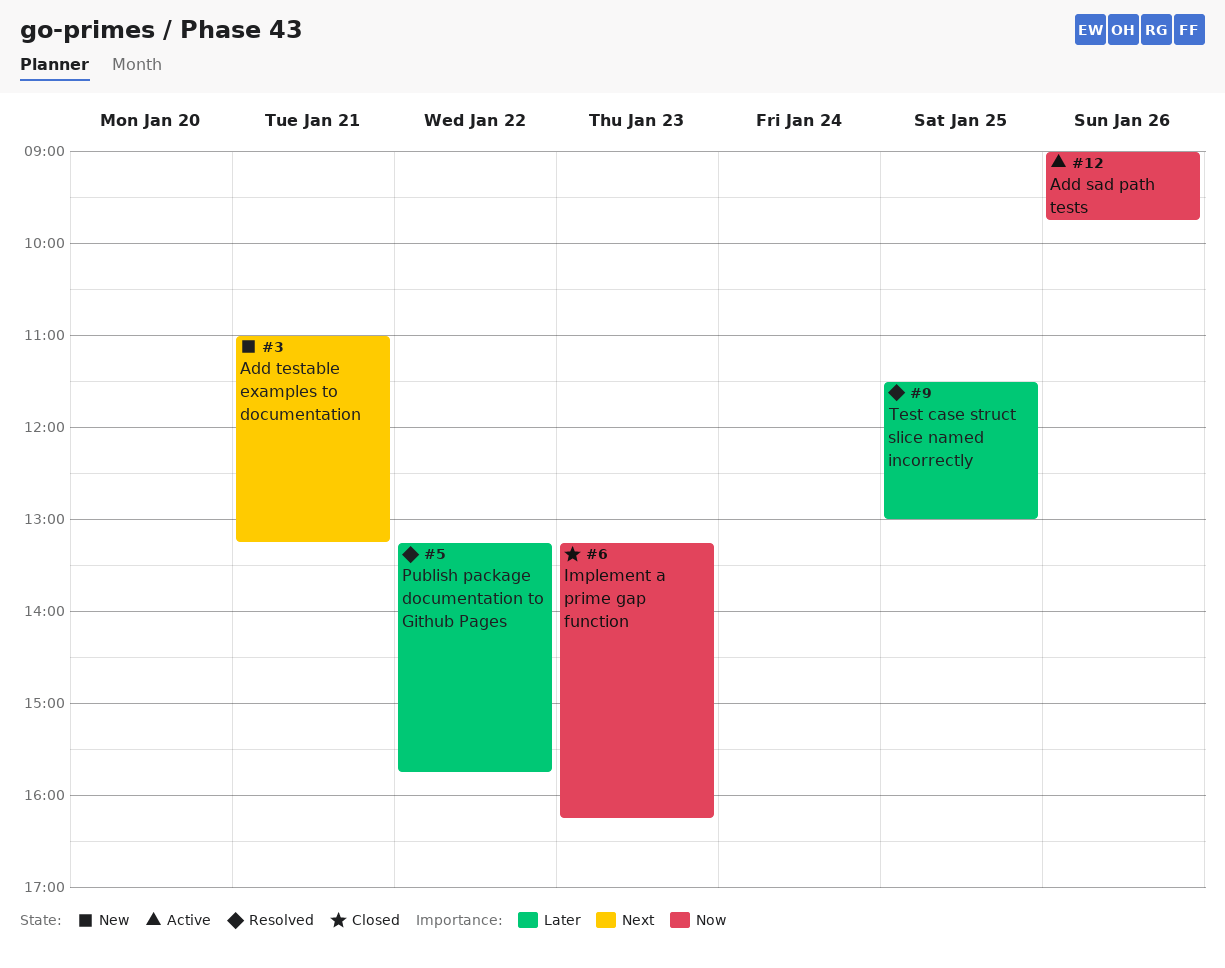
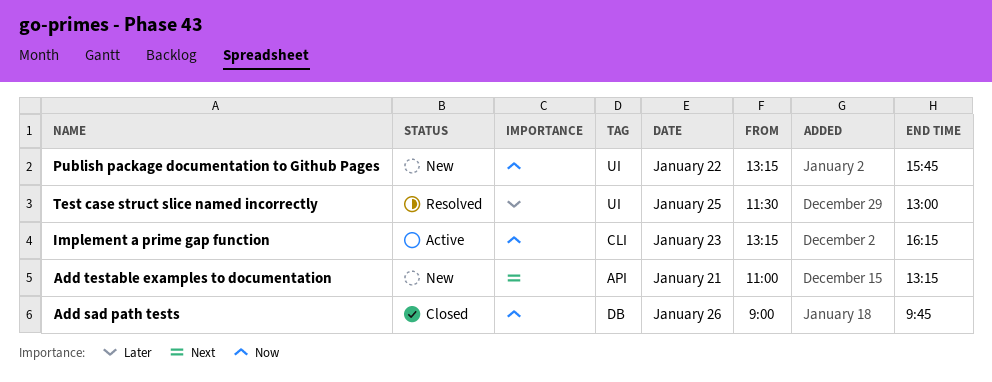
Add sad path tests, status: Active -> Closed
Implement a prime gap function, status: Closed -> Active
Publish package documentation to Github Pages, status: Resolved -> New
Publish package documentation to Github Pages, priority: Later -> Now

